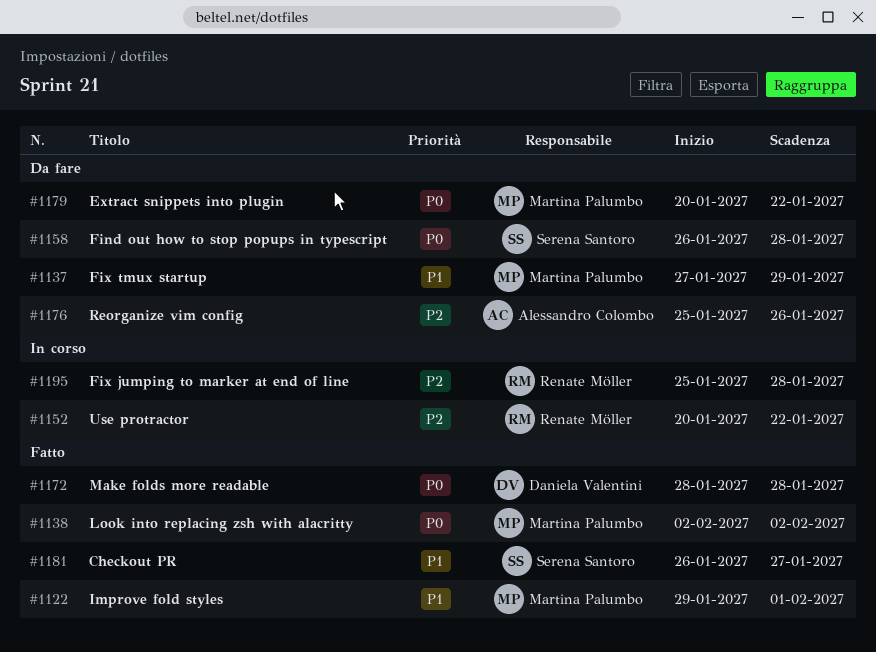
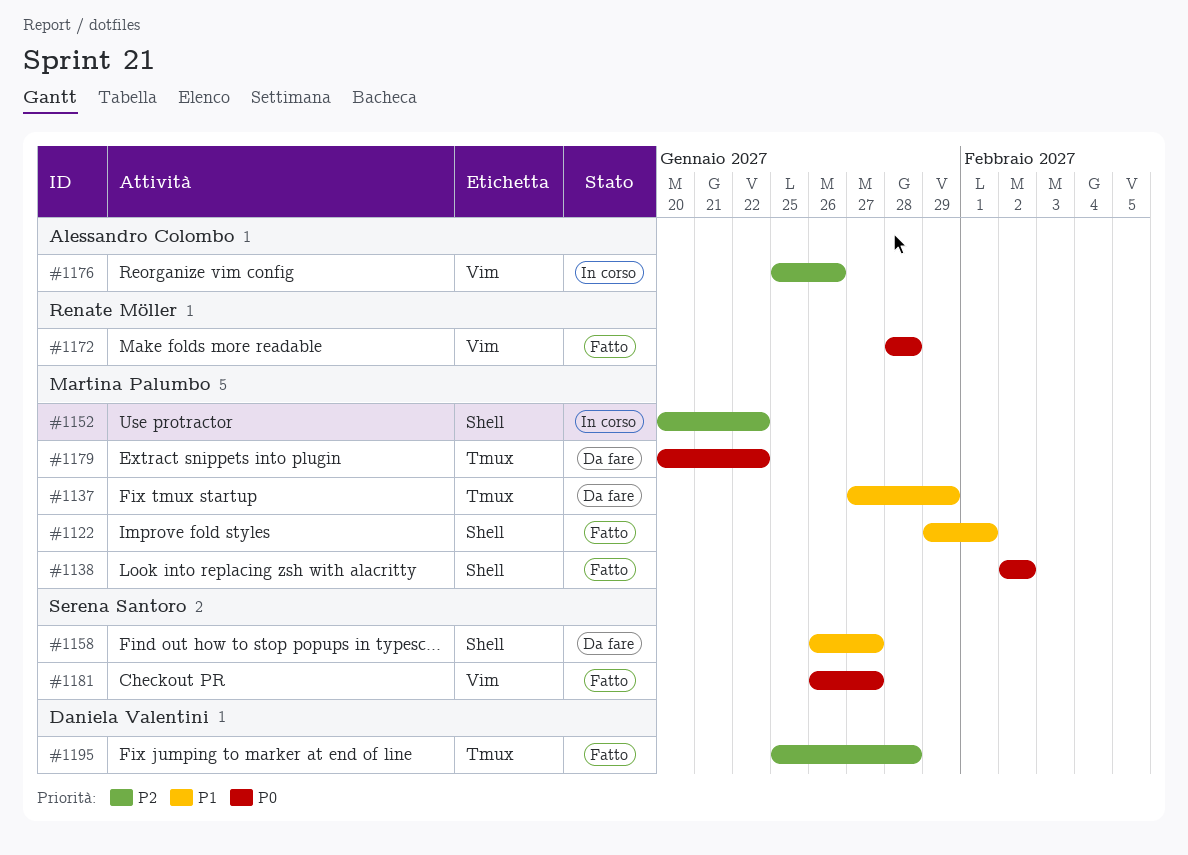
#1152, owner: Renate Möller -> Martina Palumbo
#1158, priority: P0 -> P1
#1158, due: Jan 28 -> Jan 27
#1172, owner: Daniela Valentini -> Renate Möller
#1176, status: Da fare -> In corso
#1181, priority: P1 -> P0
#1195, status: In corso -> Fatto
#1195, owner: Renate Möller -> Daniela Valentini

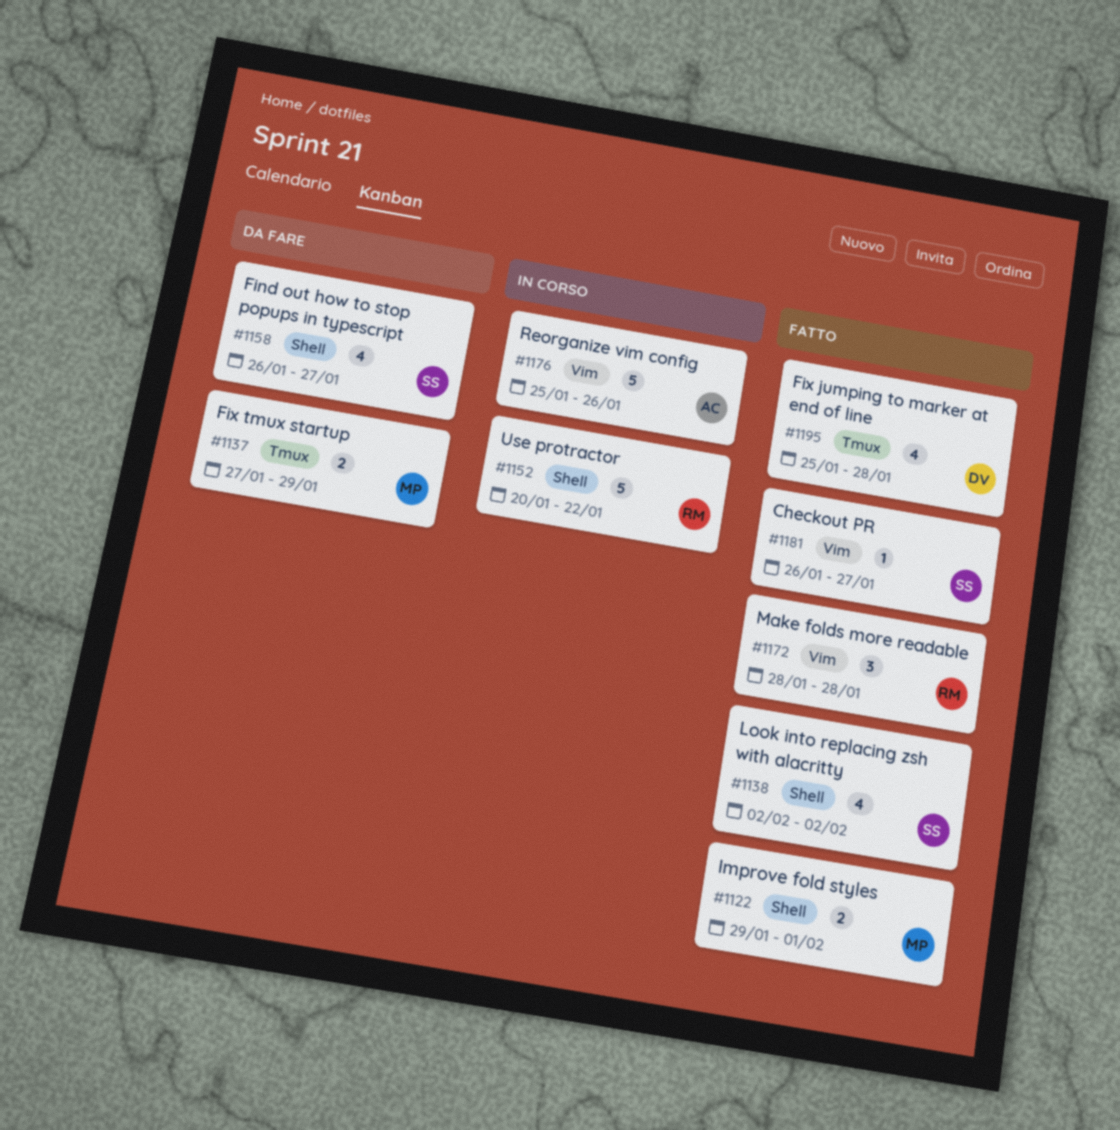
#1138, owner: Martina Palumbo -> Serena Santoro
#1152, owner: Martina Palumbo -> Renate Möller
#1179: present -> none

